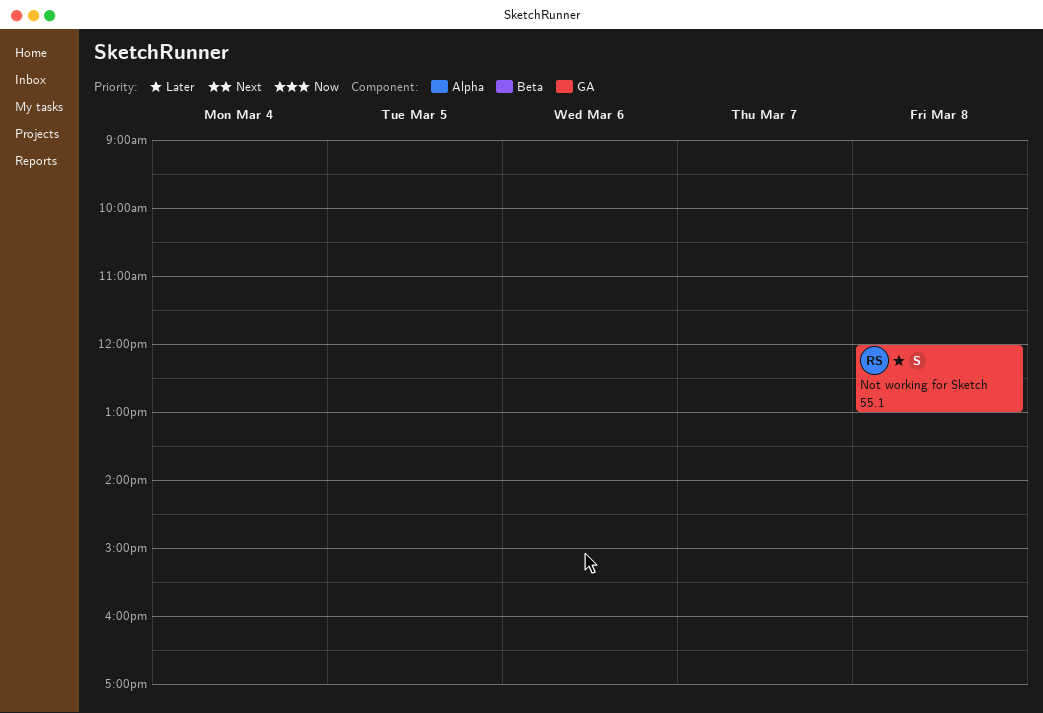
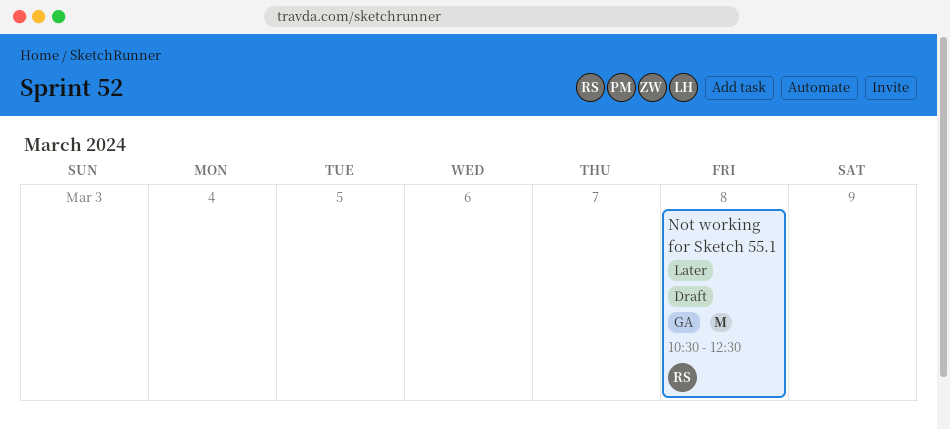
Not working for Sketch 55.1, estimate: S -> M
Not working for Sketch 55.1, begins: 12:00 -> 10:30
Not working for Sketch 55.1, ends: 13:00 -> 12:30

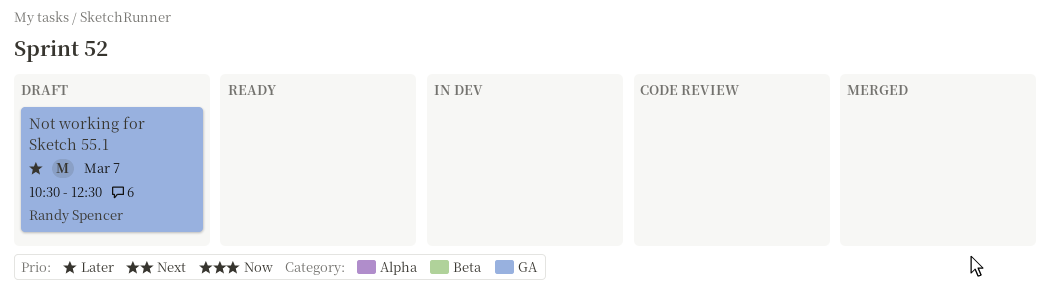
Not working for Sketch 55.1, day: Mar 8 -> Mar 7

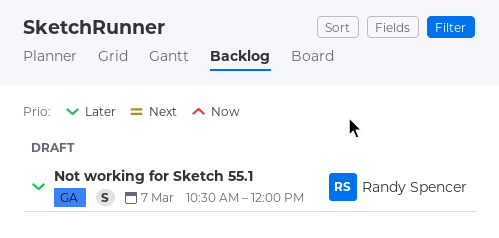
Not working for Sketch 55.1, estimate: M -> S
Not working for Sketch 55.1, ends: 12:30 -> 12:00

